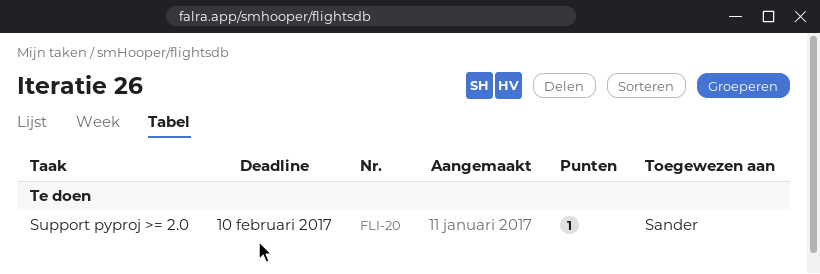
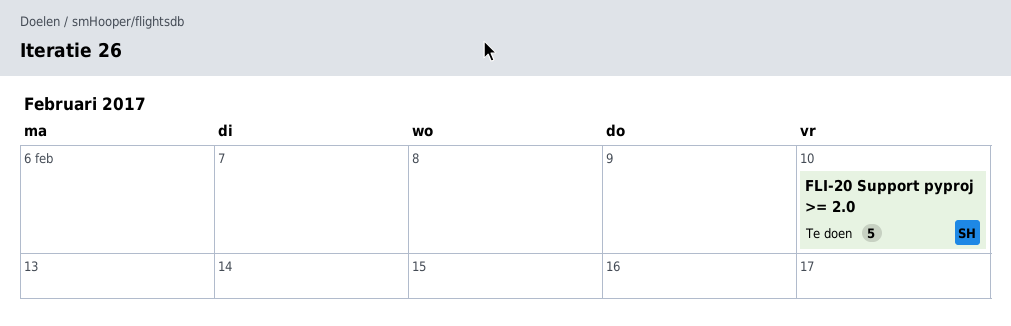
FLI-20, estimate: 1 -> 5

